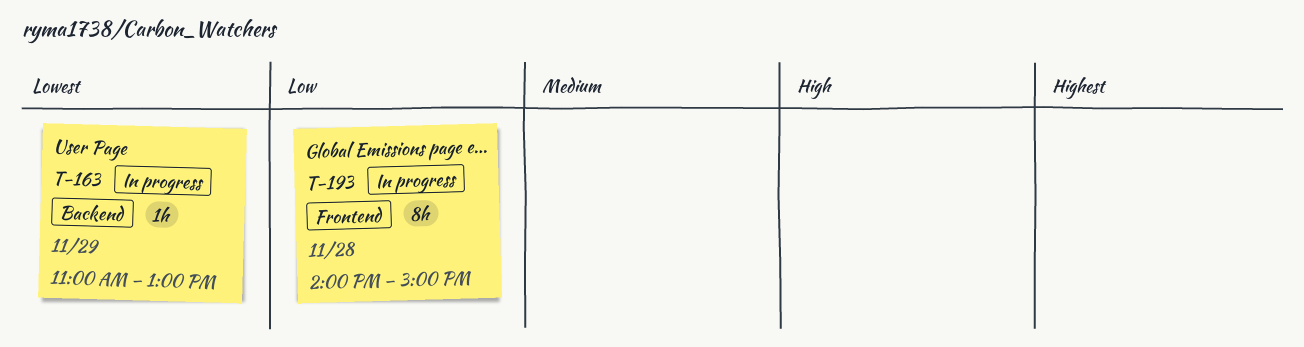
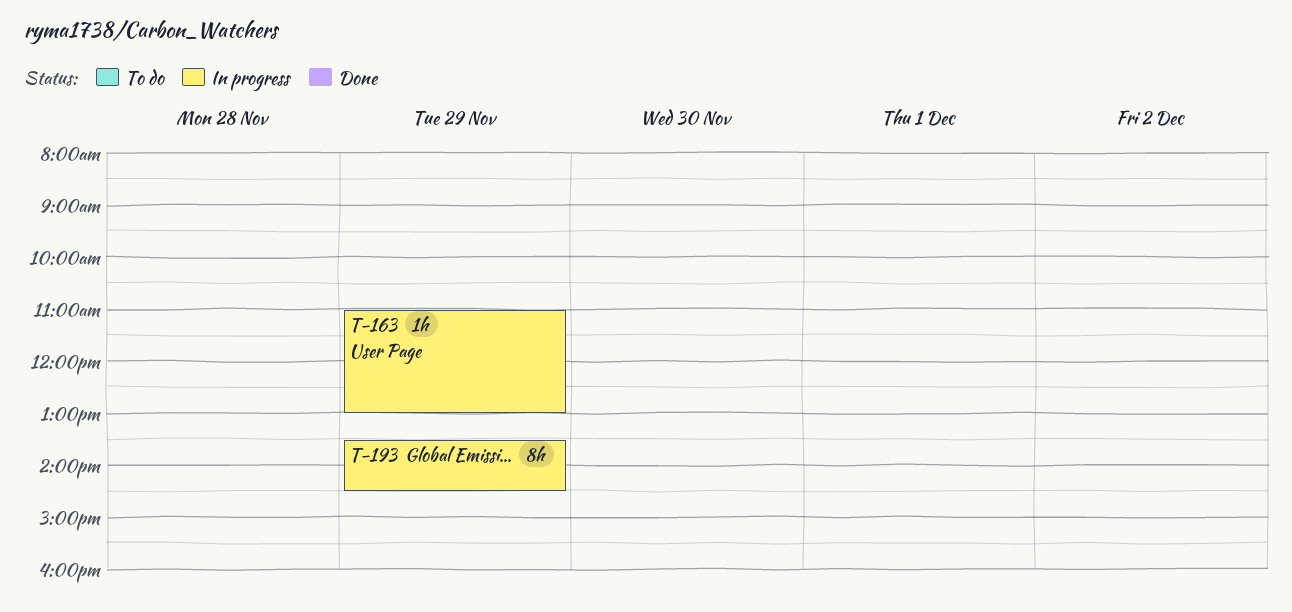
T-193, day: Nov 28 -> Nov 29
T-193, begins: 14:00 -> 13:30
T-193, ends: 15:00 -> 14:30

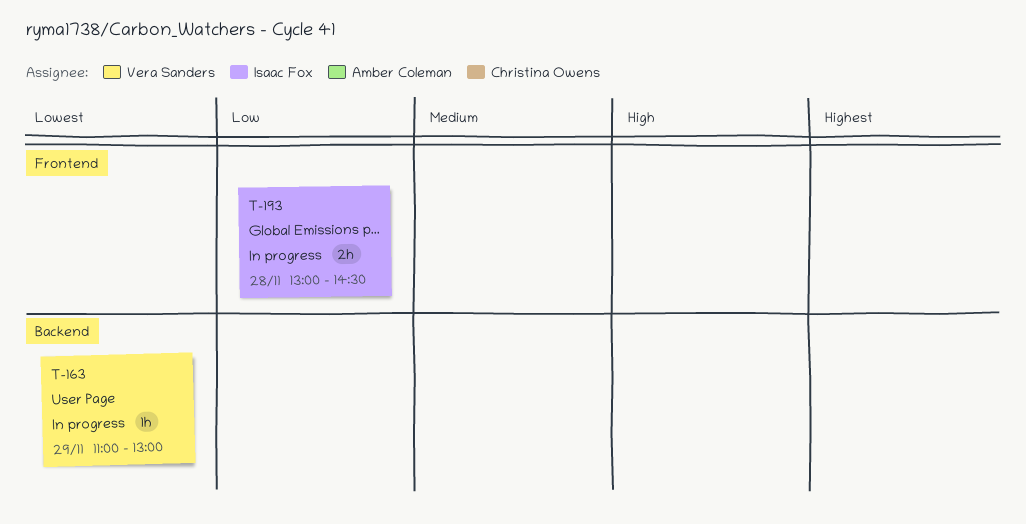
T-193, estimate: 8h -> 2h
T-193, day: Nov 29 -> Nov 28
T-193, begins: 13:30 -> 13:00

